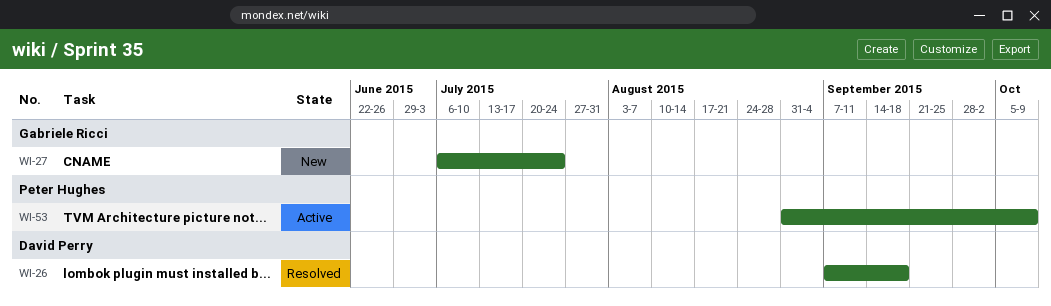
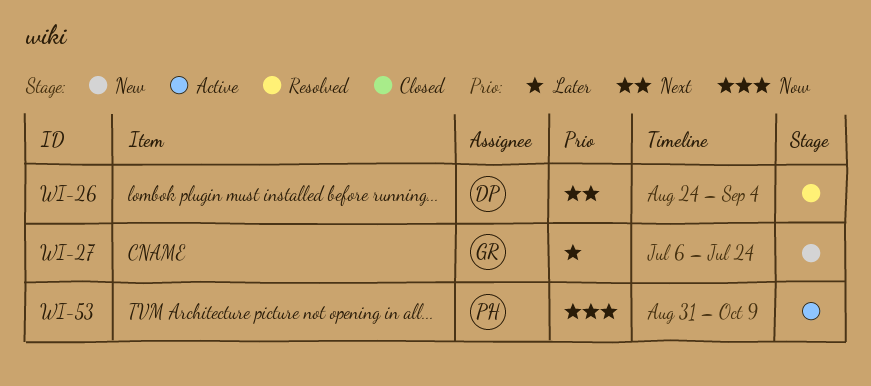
WI-26, start: Sep 7 -> Aug 24
WI-26, due: Sep 18 -> Sep 4

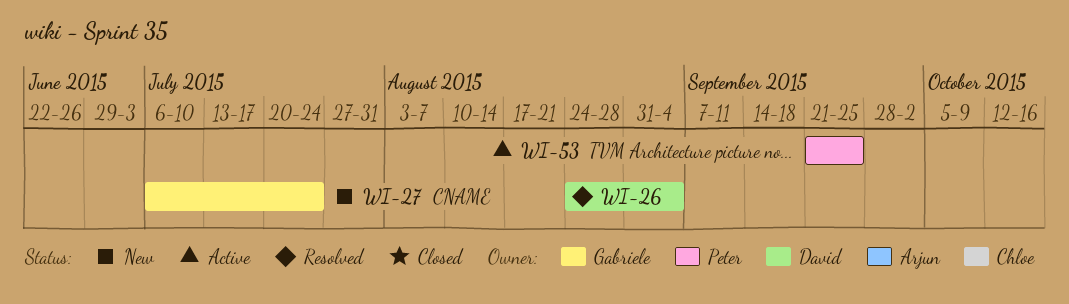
WI-53, start: Aug 31 -> Sep 21
WI-53, due: Oct 9 -> Sep 25

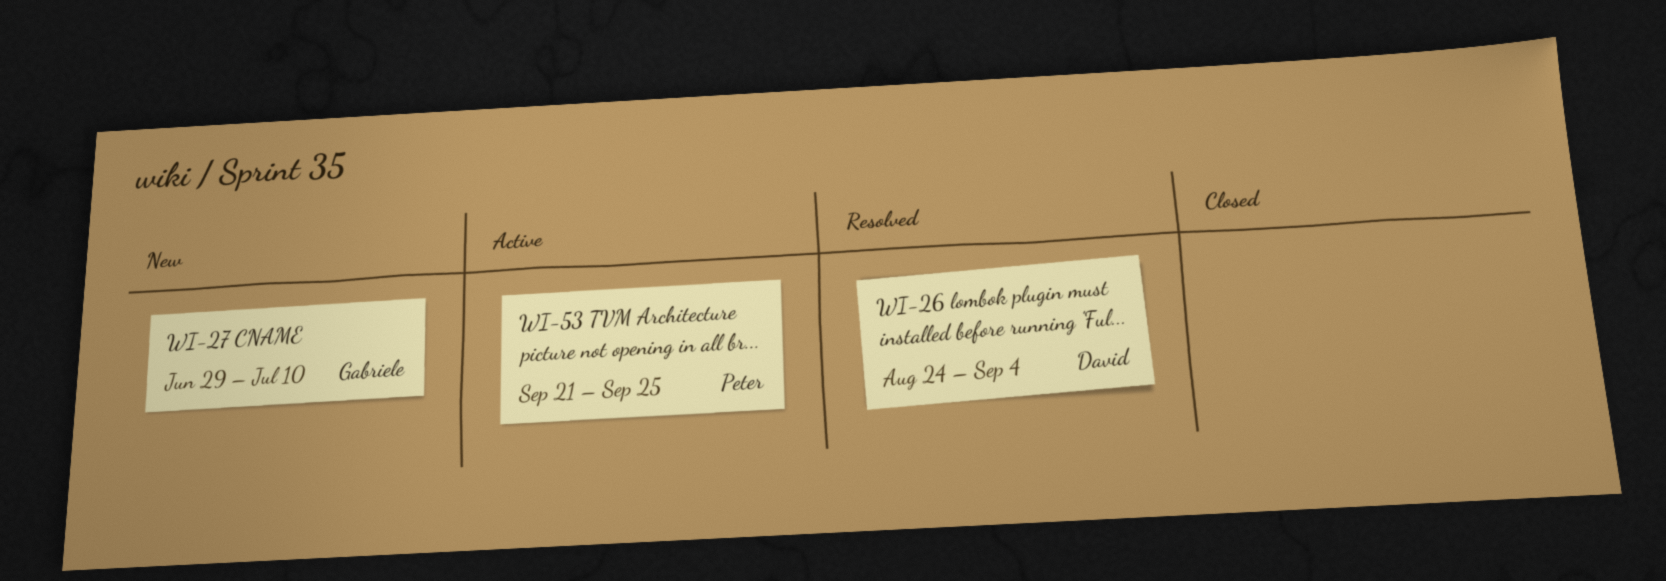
WI-27, start: Jul 6 -> Jun 29
WI-27, due: Jul 24 -> Jul 10

